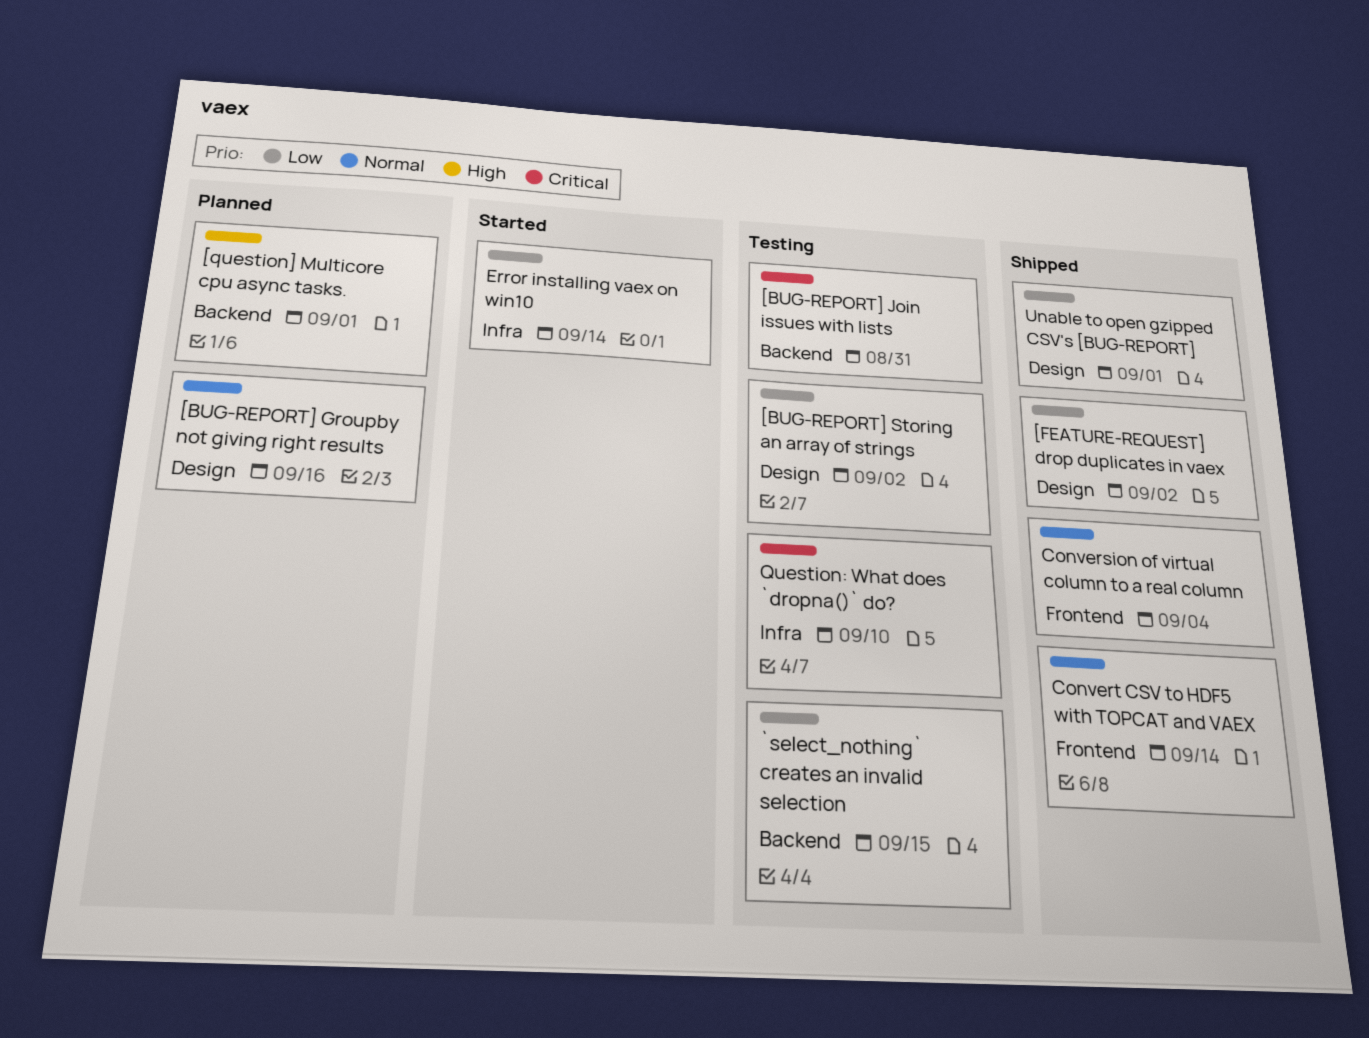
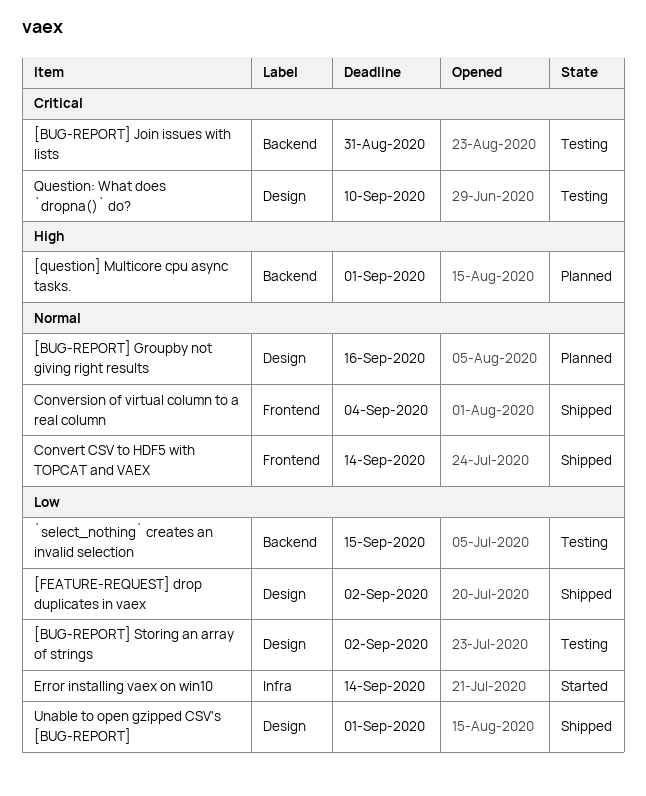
Question: What does `dropna()` do?, label: Infra -> Design

